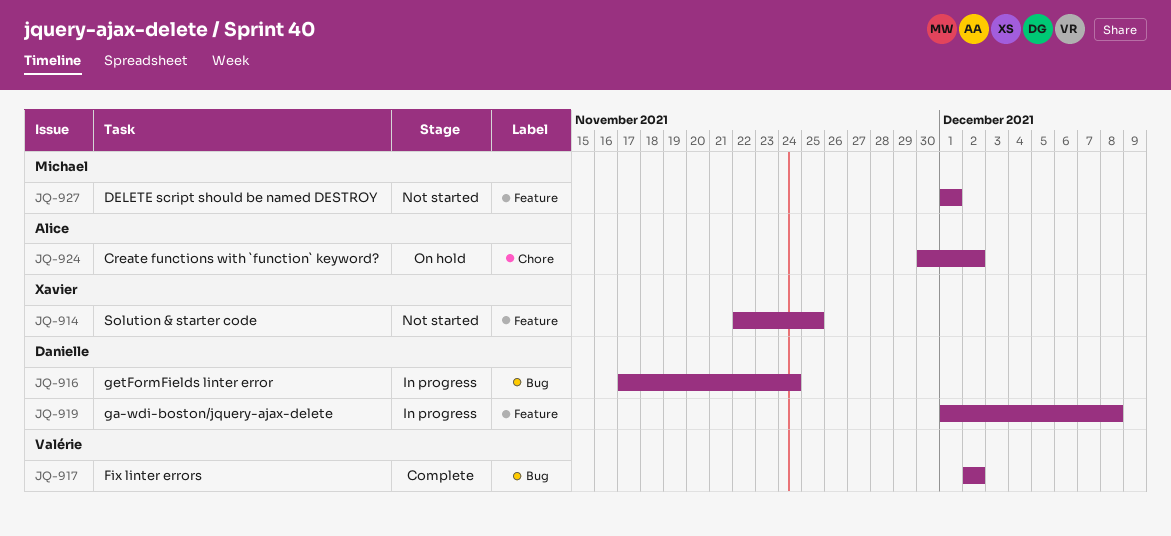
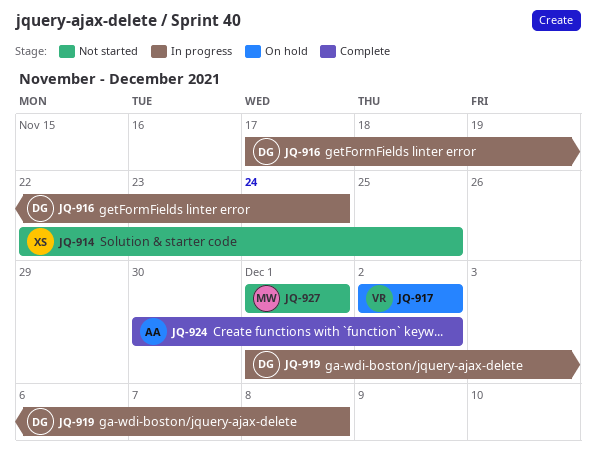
JQ-917, status: Complete -> On hold
JQ-924, status: On hold -> Complete

